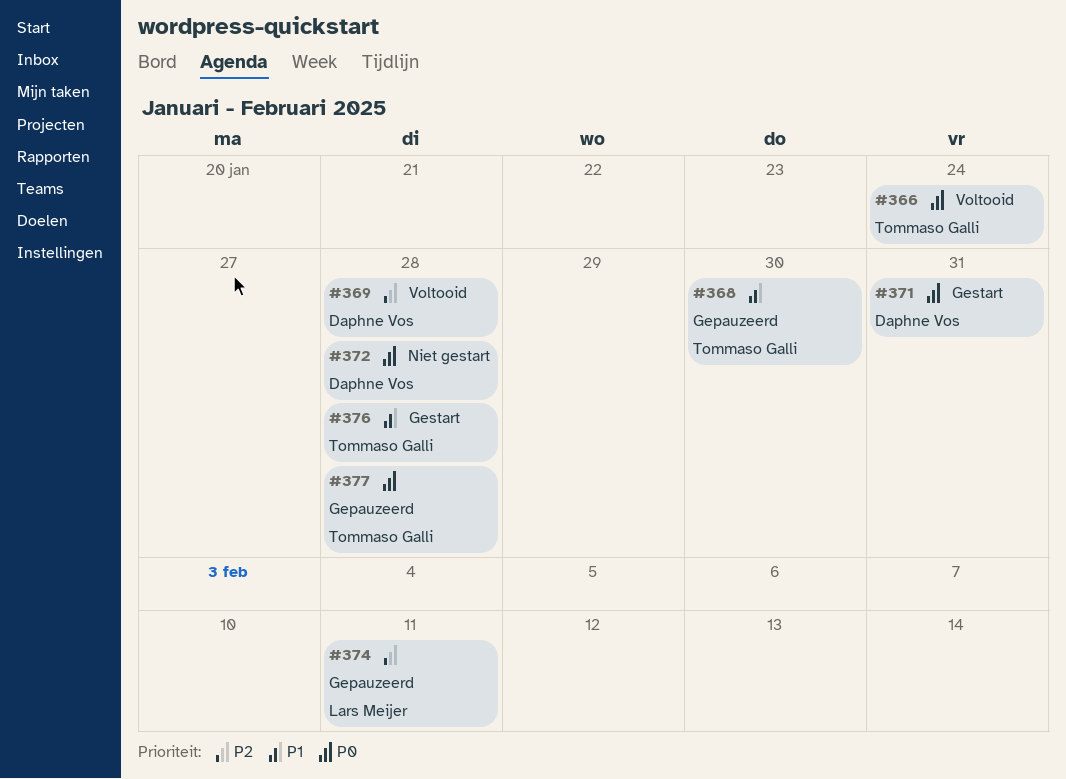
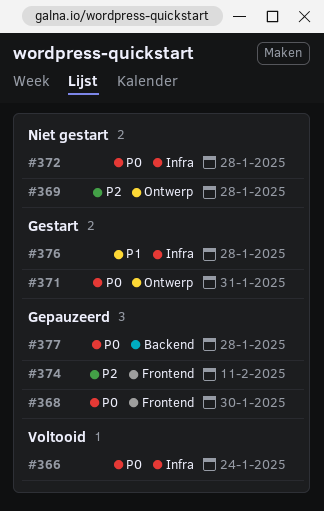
#368, priority: P1 -> P0
#369, status: Voltooid -> Niet gestart

